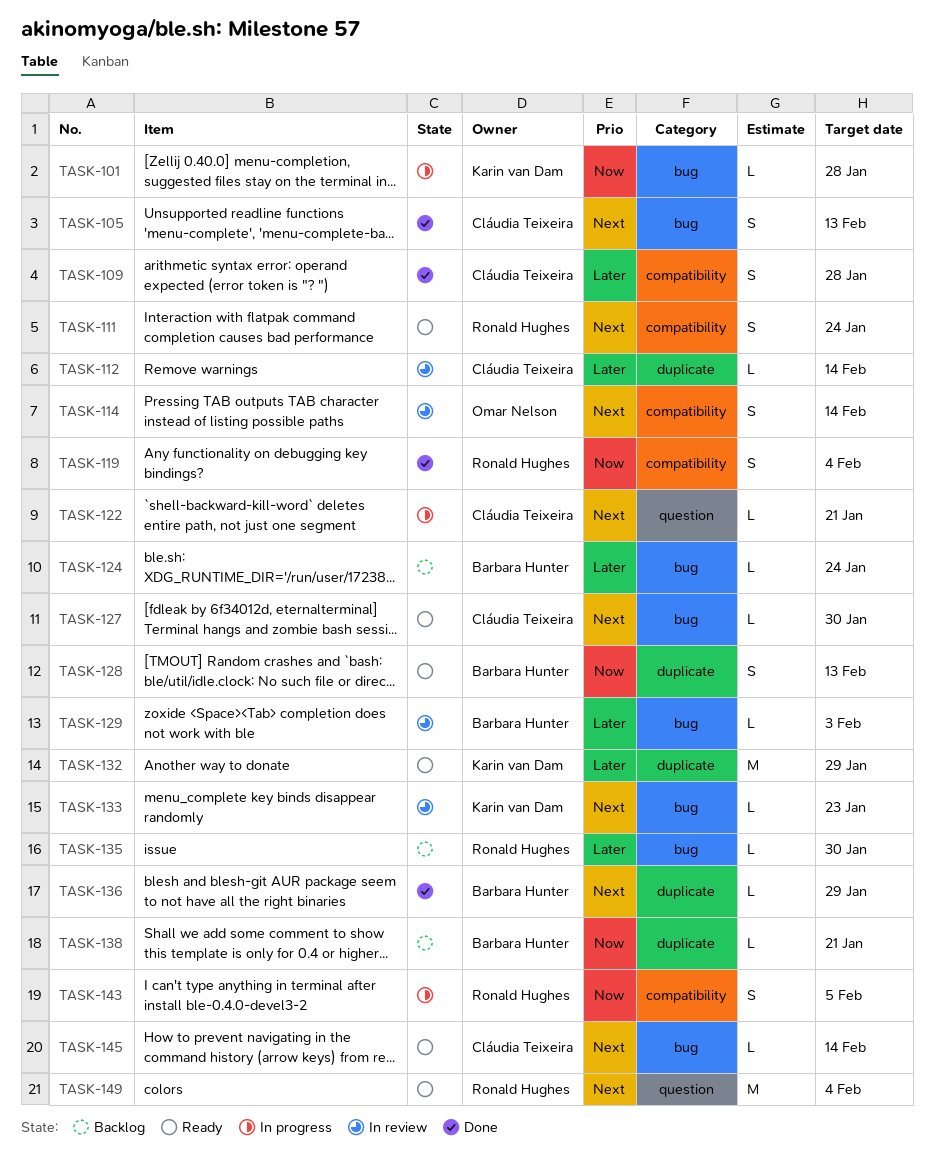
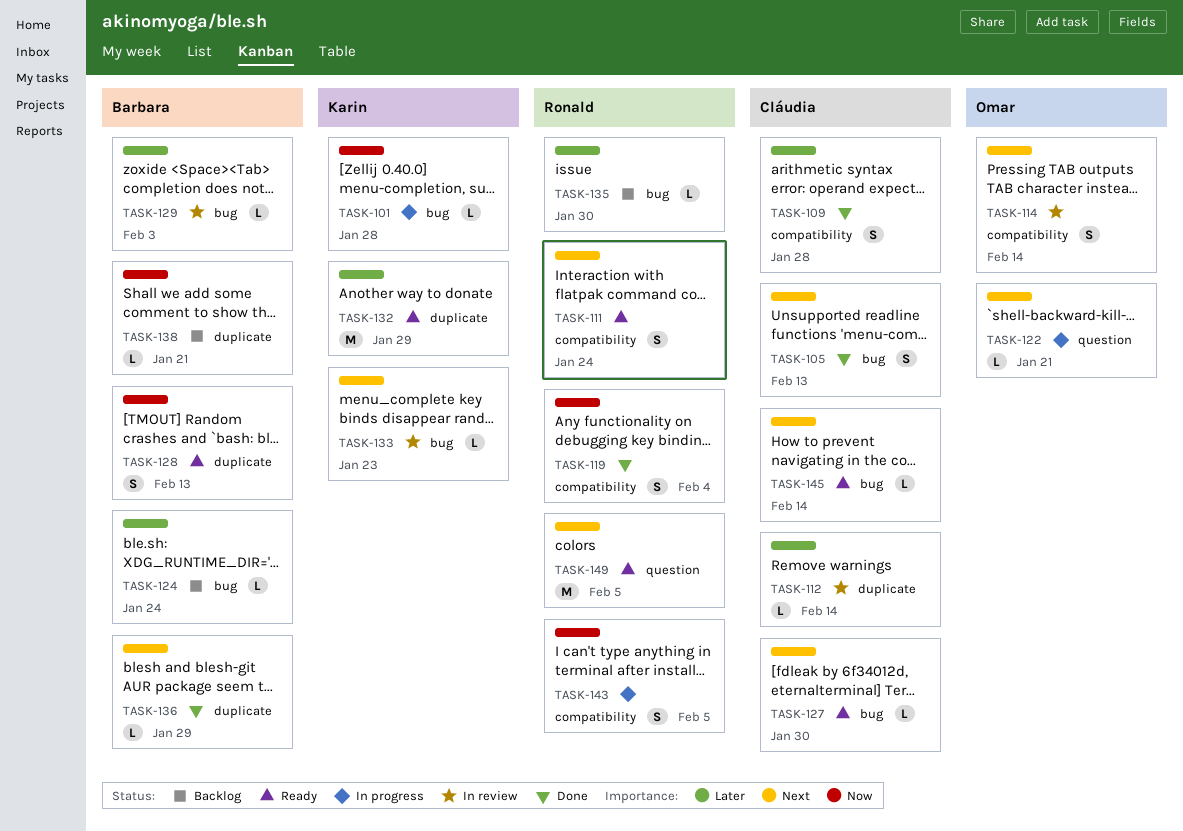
TASK-122, owner: Cláudia Teixeira -> Omar Nelson
TASK-149, due: Feb 4 -> Feb 5

